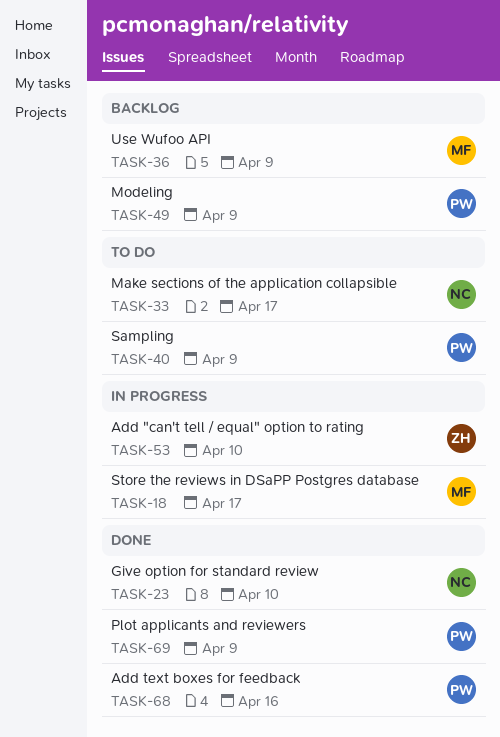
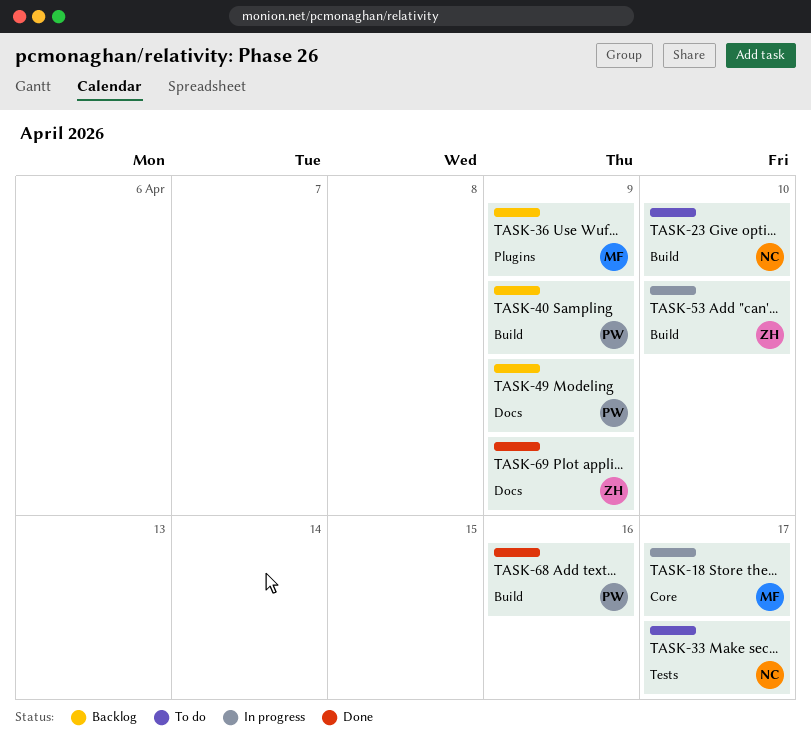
TASK-23, status: Done -> To do
TASK-40, status: To do -> Backlog
TASK-69, owner: PW -> ZH

